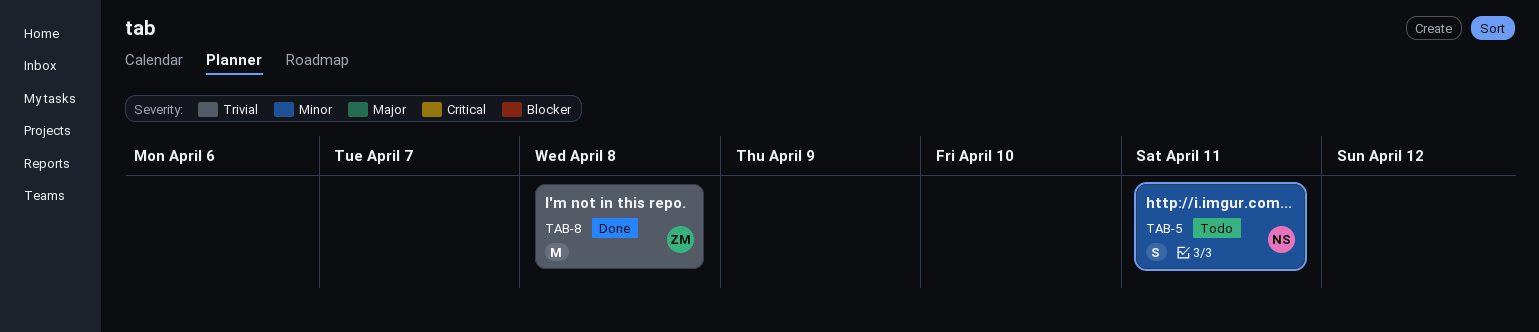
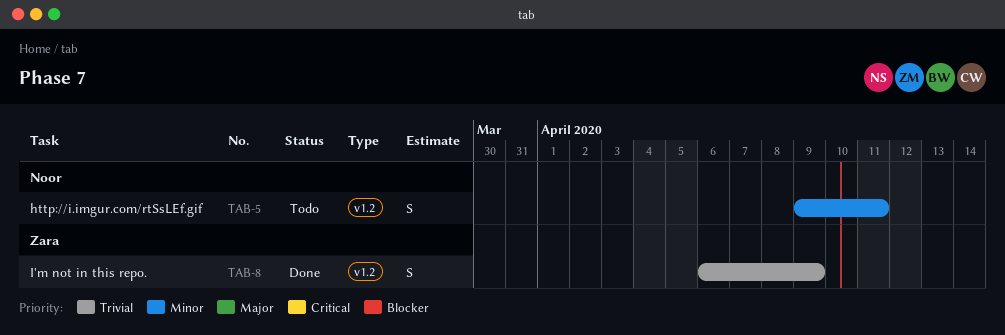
TAB-8, estimate: M -> S
TAB-8, due: Apr 8 -> Apr 9

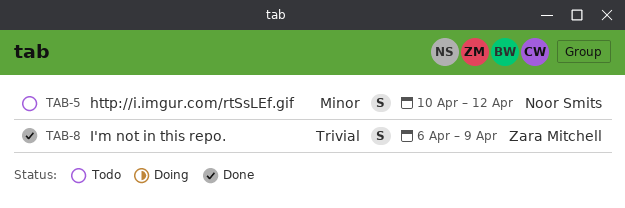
TAB-5, start: Apr 9 -> Apr 10
TAB-5, due: Apr 11 -> Apr 12

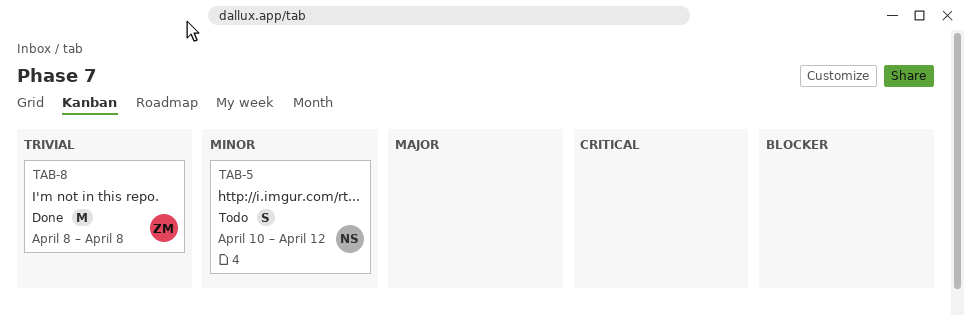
TAB-8, estimate: S -> M
TAB-8, start: Apr 6 -> Apr 8
TAB-8, due: Apr 9 -> Apr 8

